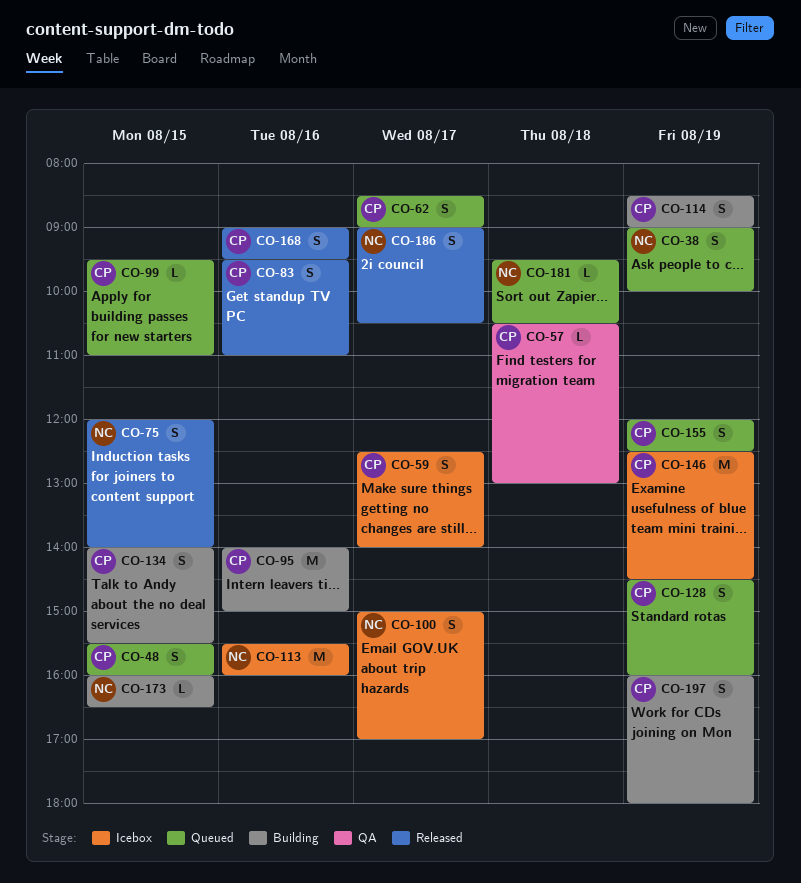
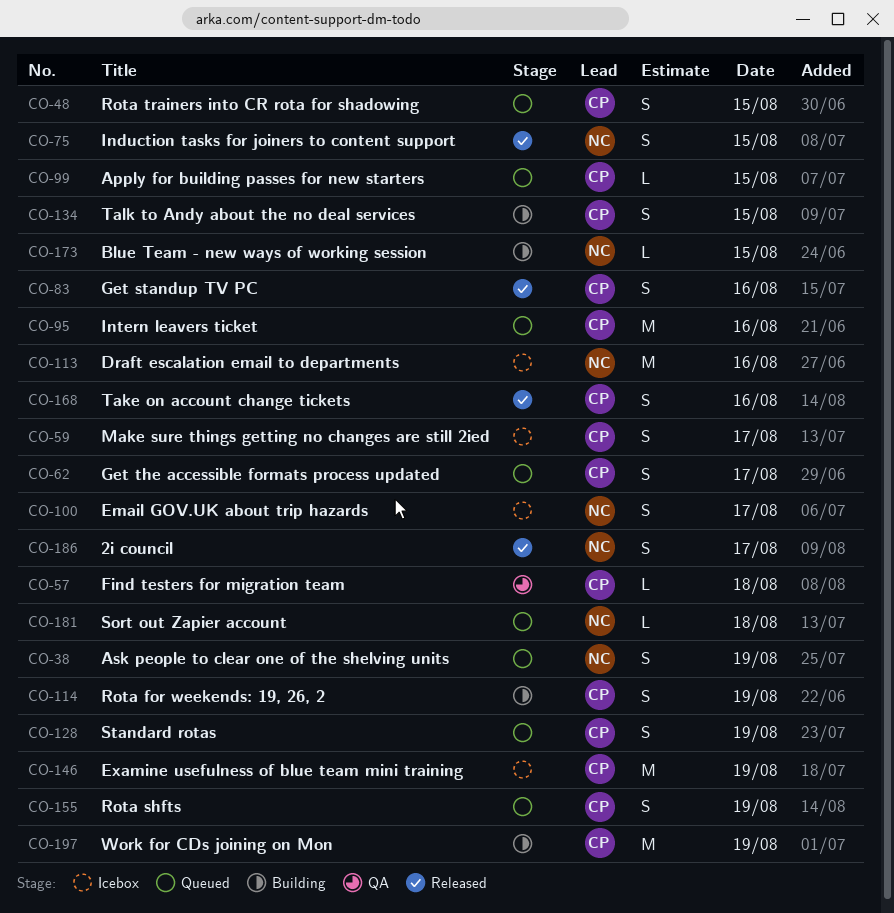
CO-95, status: Building -> Queued
CO-197, estimate: S -> M

